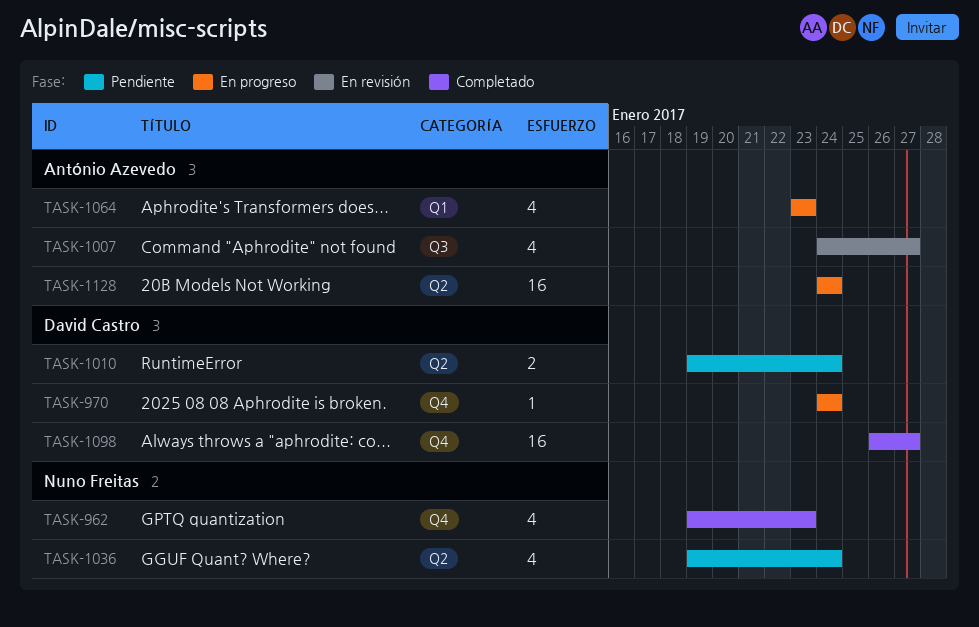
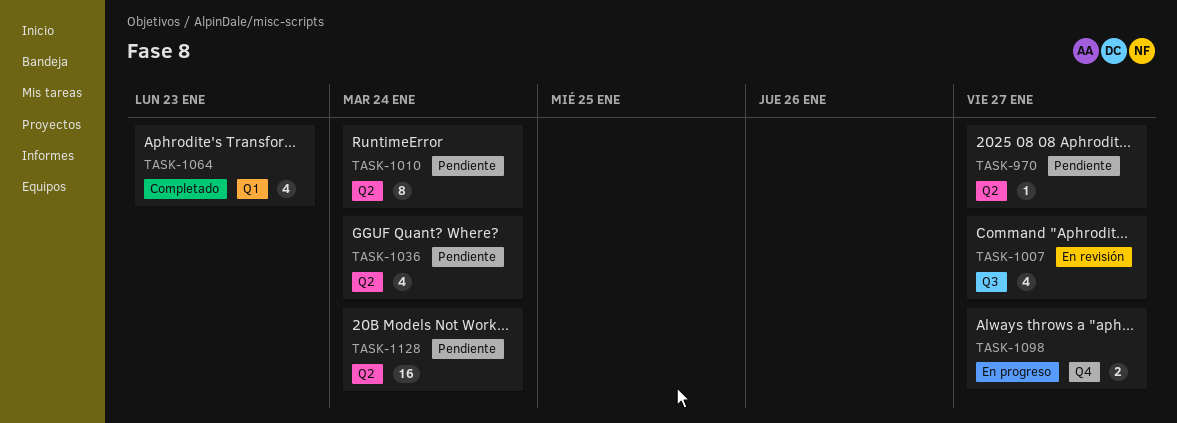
TASK-962: present -> none
TASK-970, status: En progreso -> Pendiente
TASK-970, label: Q4 -> Q2
TASK-970, due: Jan 24 -> Jan 27
TASK-1010, estimate: 2 -> 8
TASK-1064, status: En progreso -> Completado
TASK-1098, status: Completado -> En progreso
TASK-1098, estimate: 16 -> 2
TASK-1128, status: En progreso -> Pendiente

